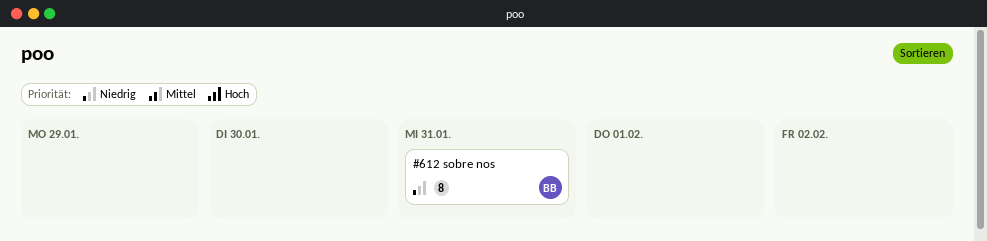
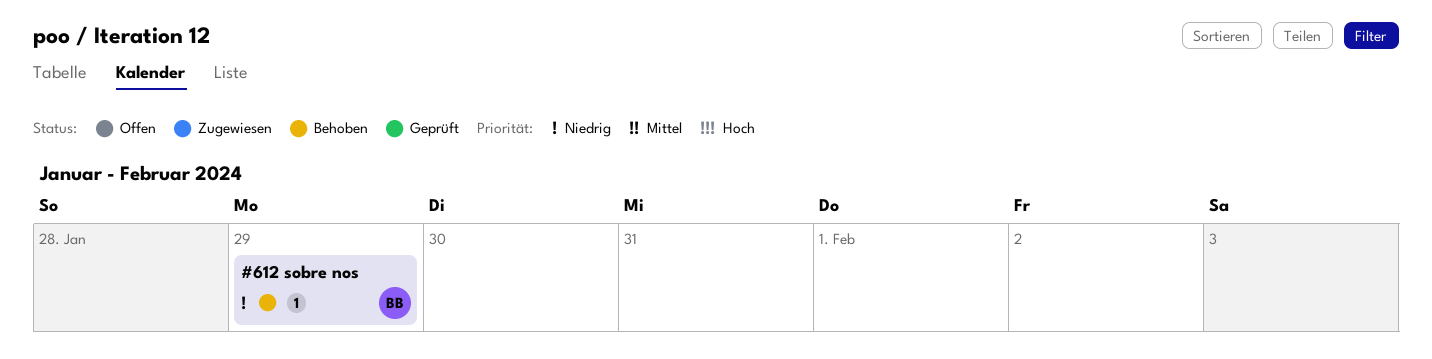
#612, estimate: 8 -> 1
#612, due: Jan 31 -> Jan 29

